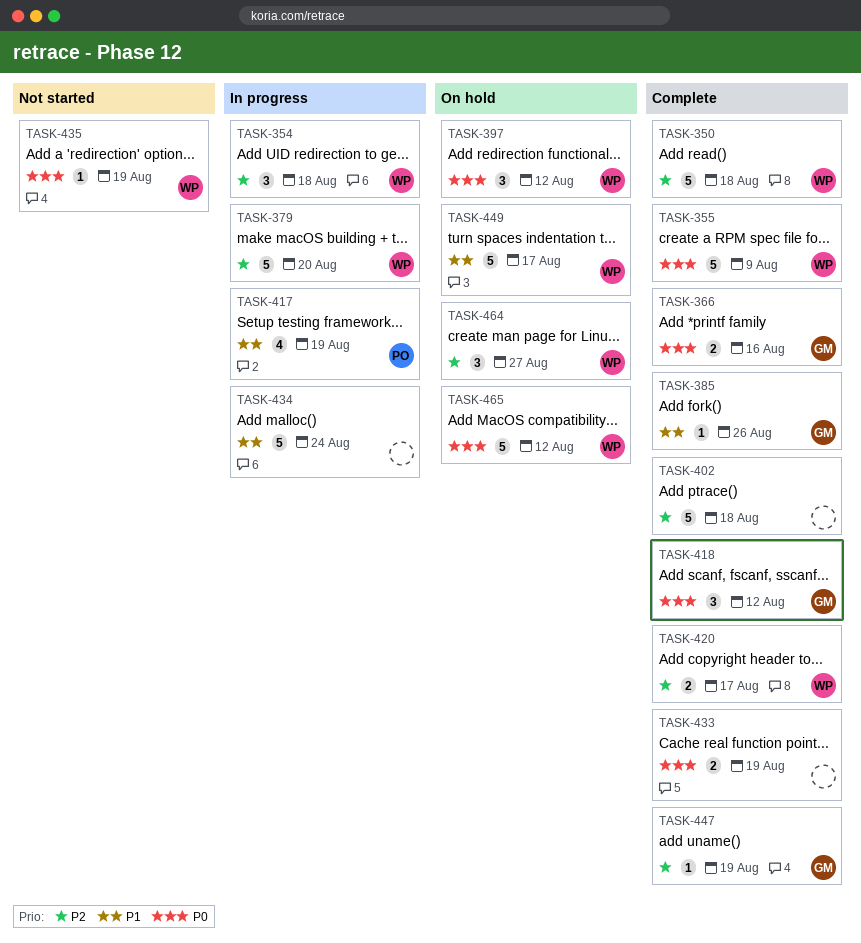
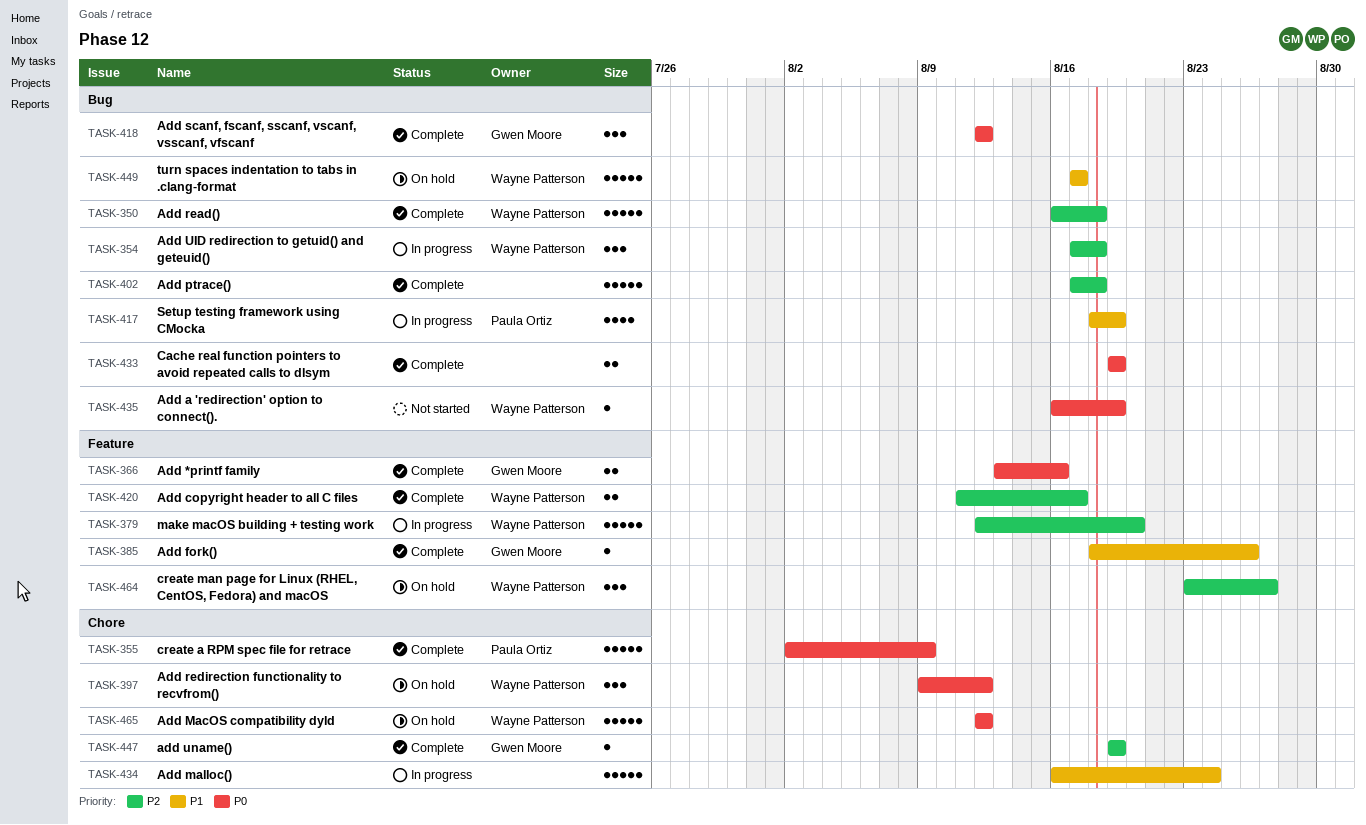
TASK-355, owner: Wayne Patterson -> Paula Ortiz

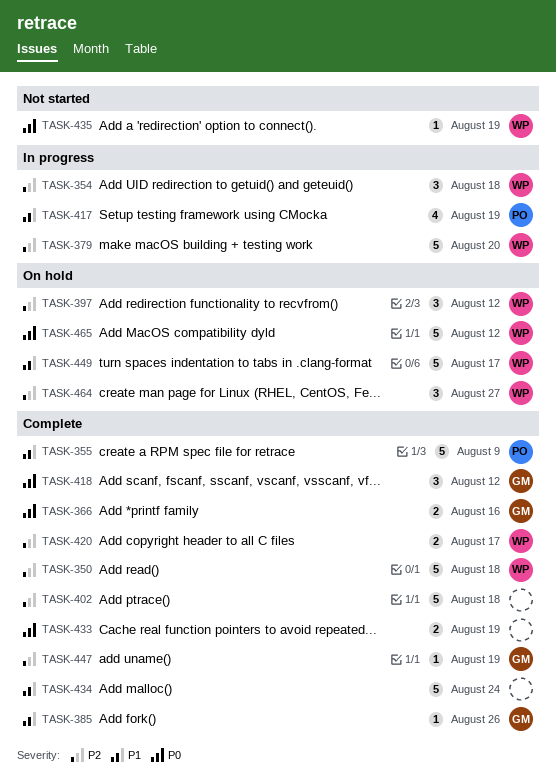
TASK-355, priority: P0 -> P1
TASK-397, priority: P0 -> P2
TASK-434, status: In progress -> Complete

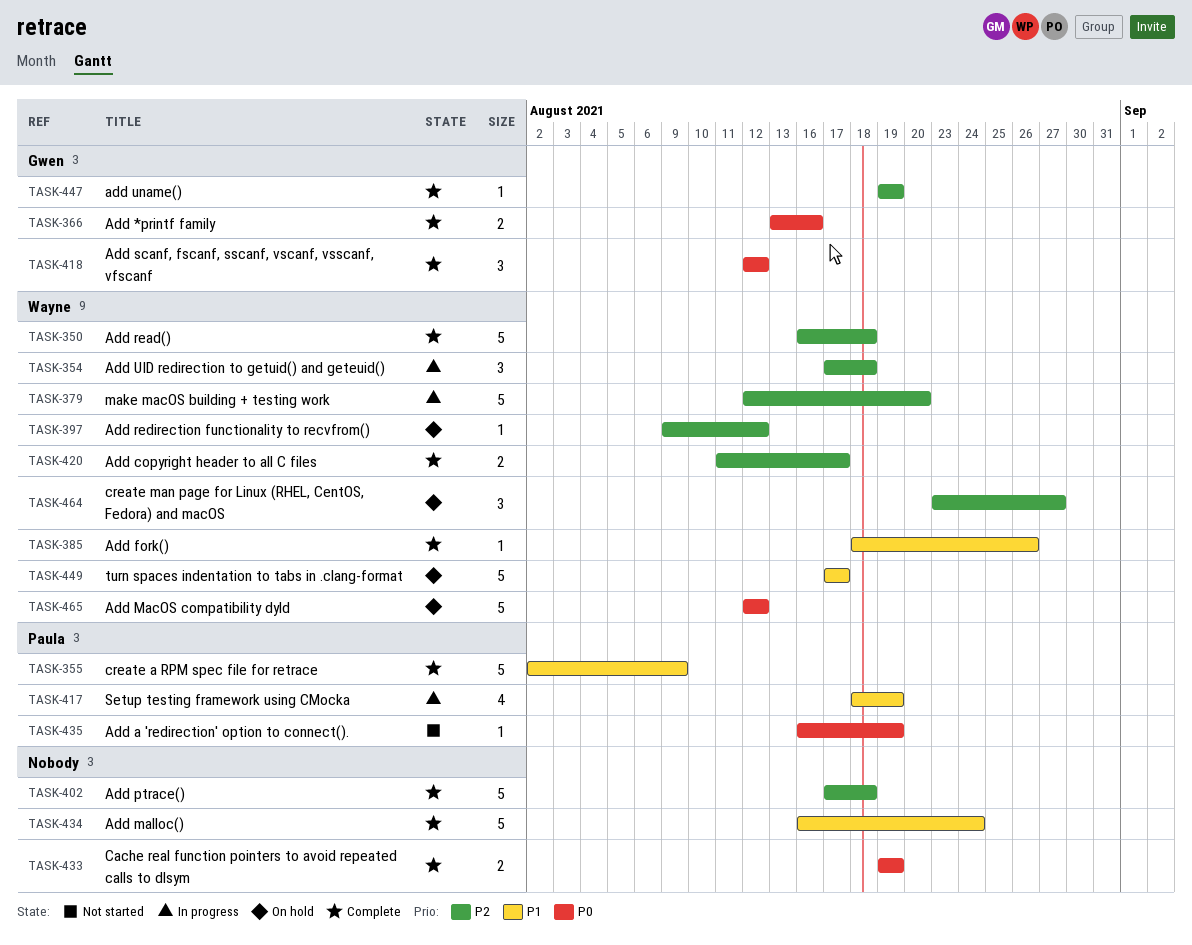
TASK-385, owner: Gwen -> Wayne
TASK-397, estimate: 3 -> 1
TASK-435, owner: Wayne -> Paula

